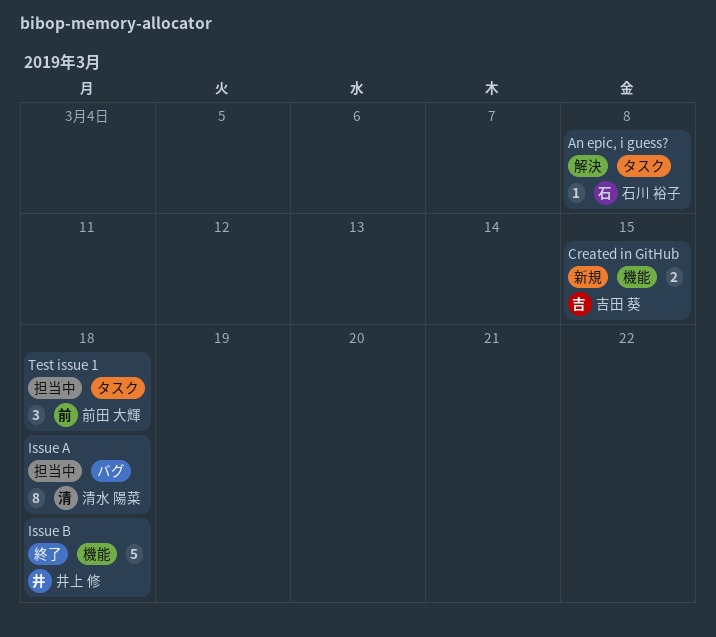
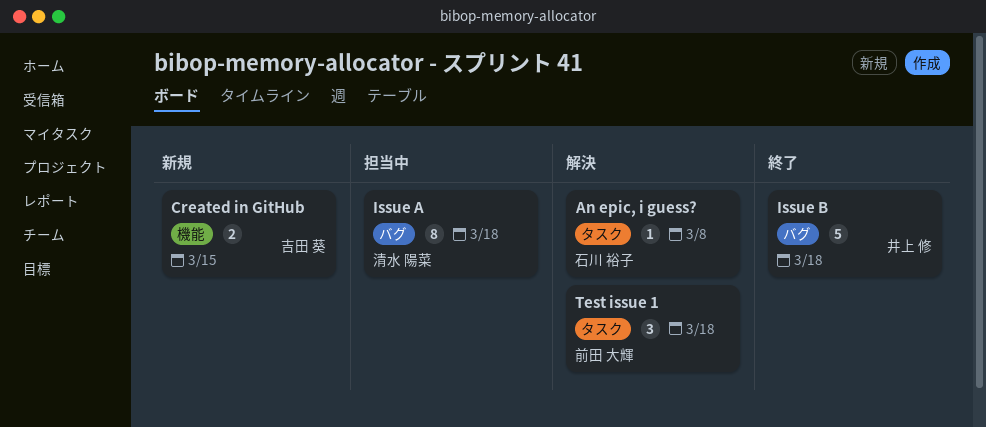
Issue B, label: 機能 -> バグ
Test issue 1, status: 担当中 -> 解決

